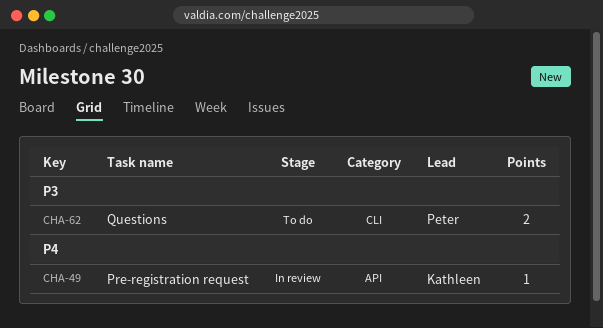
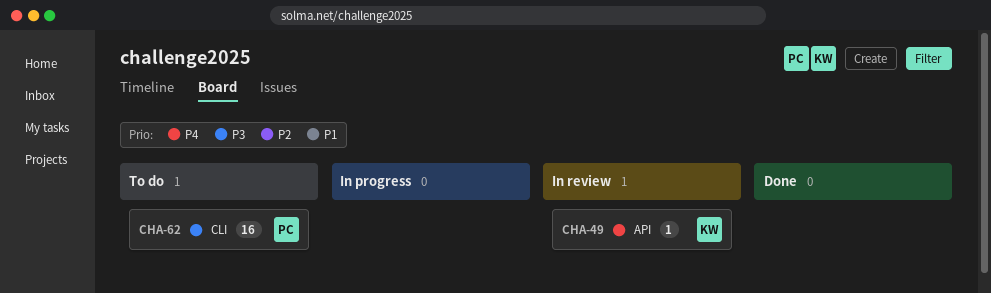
CHA-62, estimate: 2 -> 16

